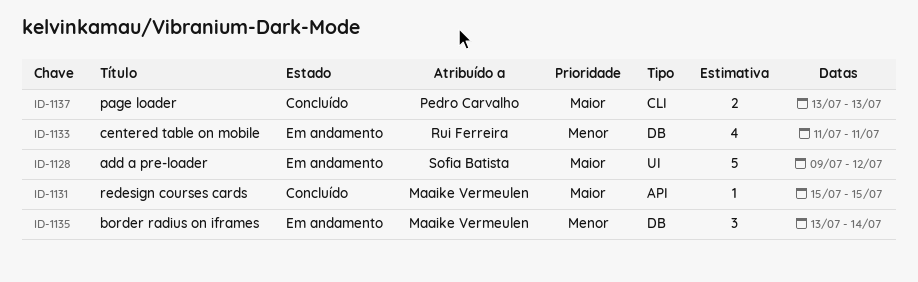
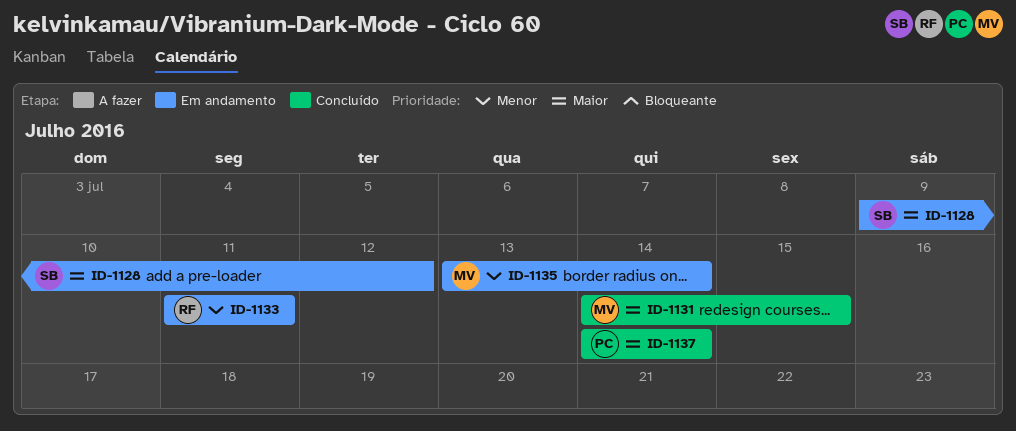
ID-1131, start: Jul 15 -> Jul 14
ID-1137, start: Jul 13 -> Jul 14
ID-1137, due: Jul 13 -> Jul 14

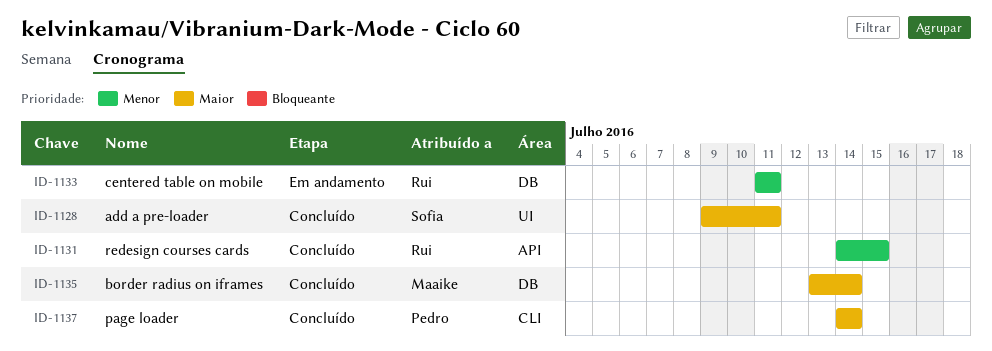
ID-1128, status: Em andamento -> Concluído
ID-1128, due: Jul 12 -> Jul 11
ID-1131, owner: Maaike -> Rui
ID-1131, priority: Maior -> Menor
ID-1135, status: Em andamento -> Concluído
ID-1135, priority: Menor -> Maior

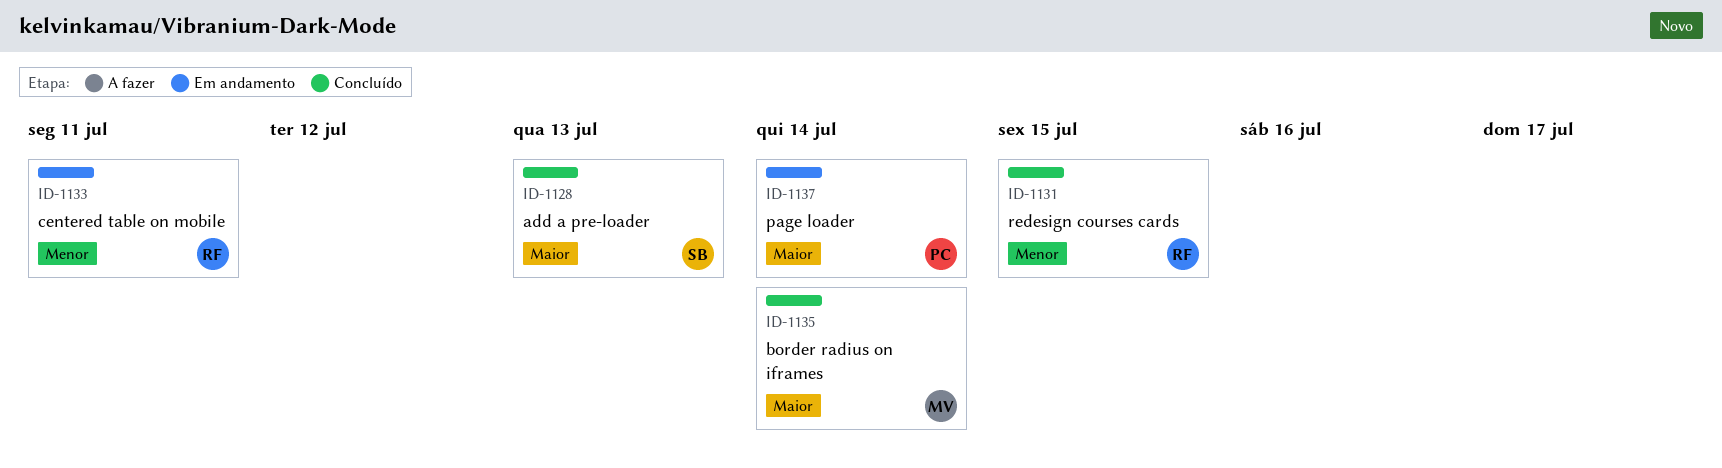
ID-1128, due: Jul 11 -> Jul 13
ID-1137, status: Concluído -> Em andamento

